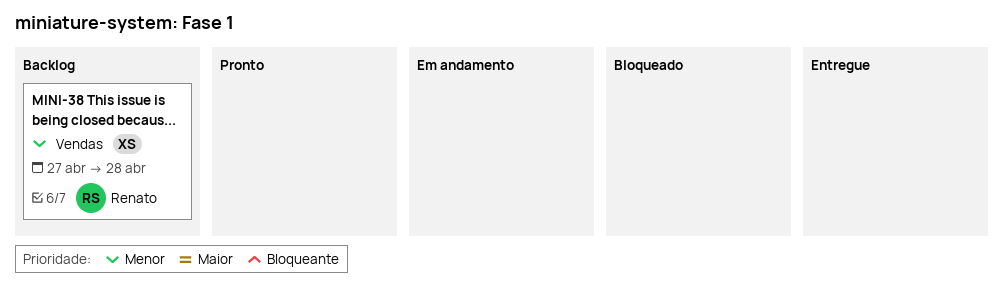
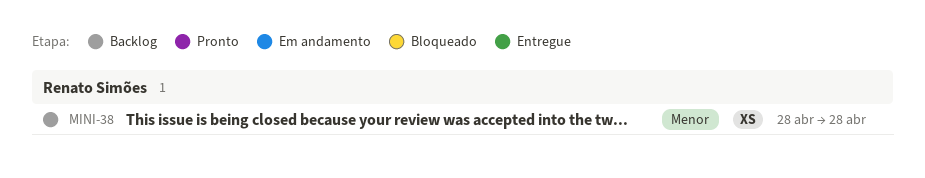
MINI-38, start: Apr 27 -> Apr 28

